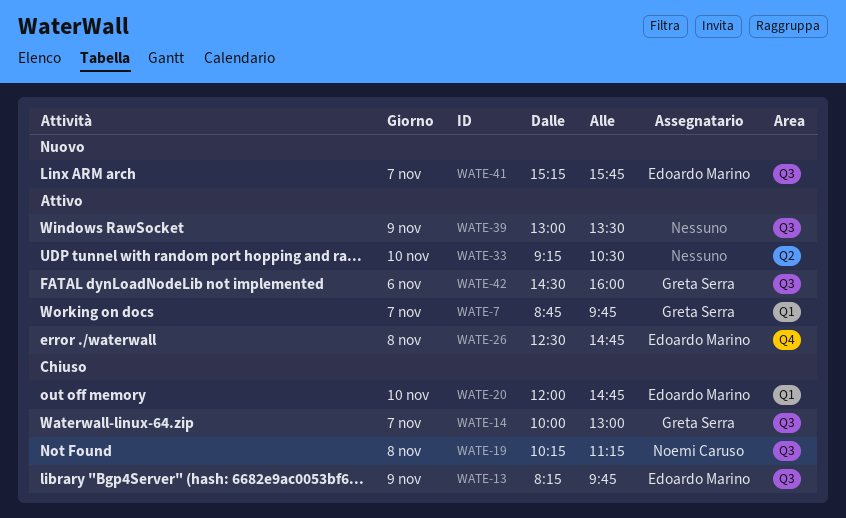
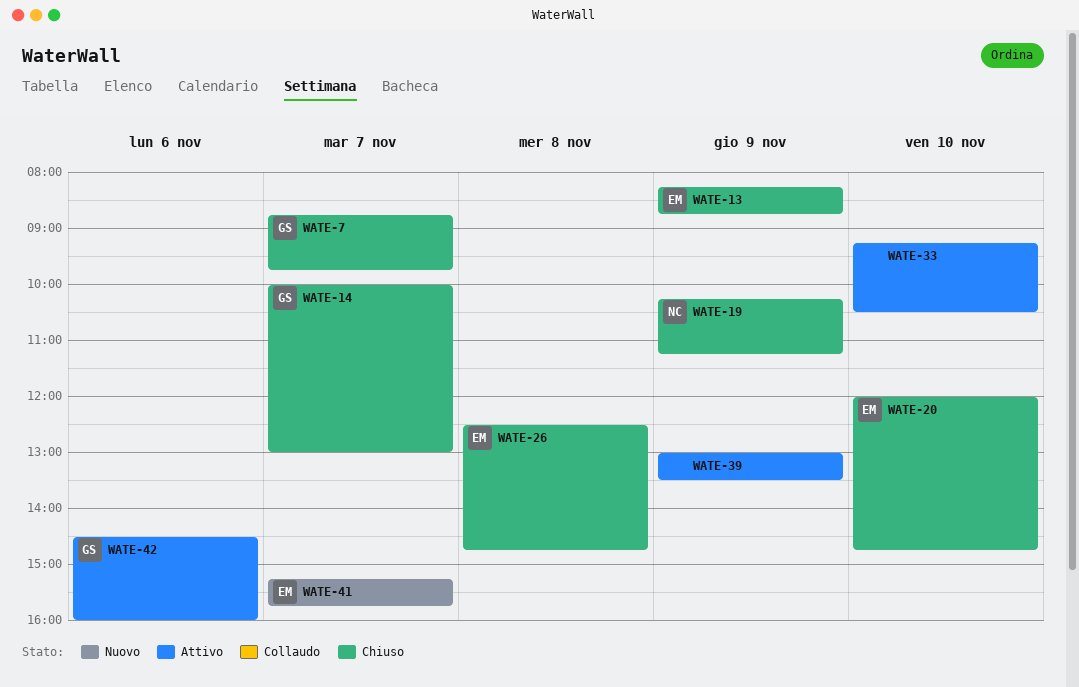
WATE-7, status: Attivo -> Chiuso
WATE-13, ends: 09:45 -> 08:45
WATE-19, day: Nov 8 -> Nov 9
WATE-26, status: Attivo -> Chiuso

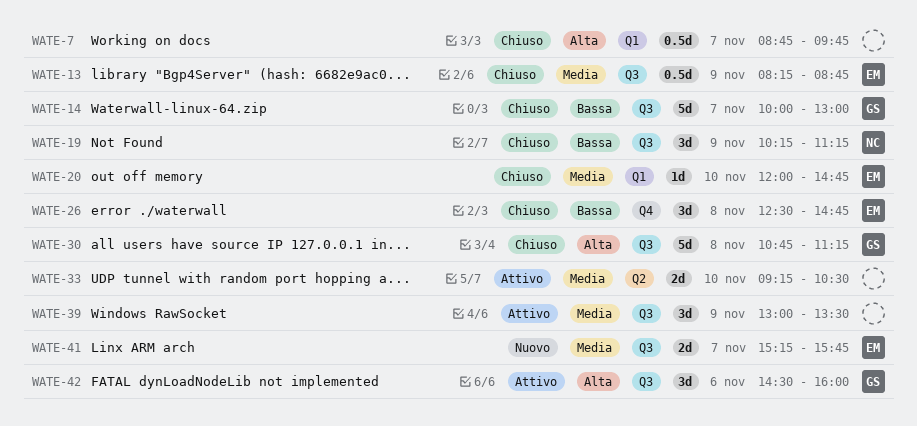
WATE-7, owner: GS -> none
WATE-30: none -> present

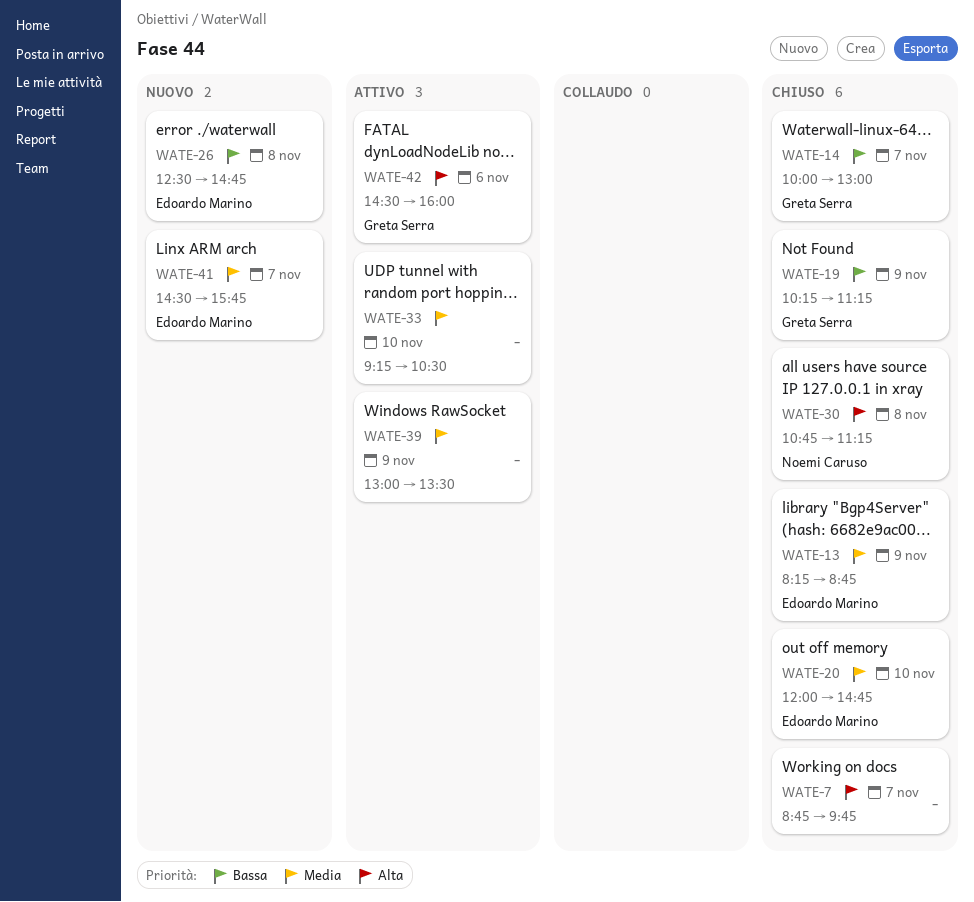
WATE-19, owner: Noemi Caruso -> Greta Serra
WATE-26, status: Chiuso -> Nuovo
WATE-30, owner: Greta Serra -> Noemi Caruso
WATE-41, begins: 15:15 -> 14:30

